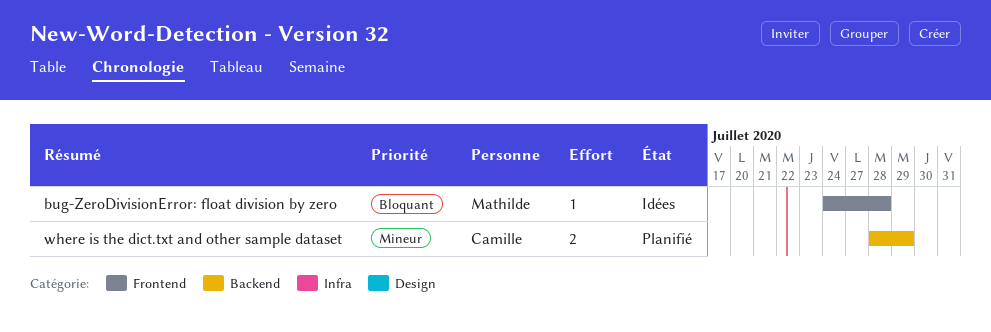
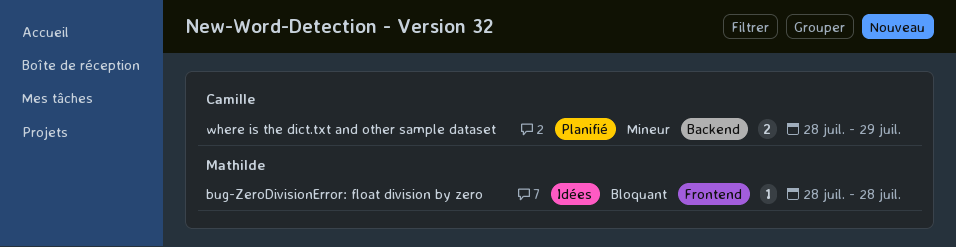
bug-ZeroDivisionError: float division by zero, start: Jul 24 -> Jul 28

